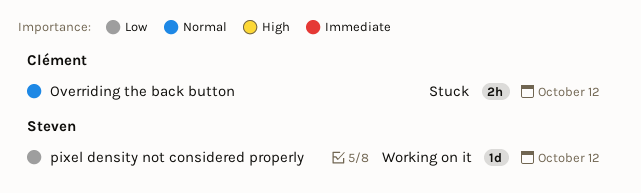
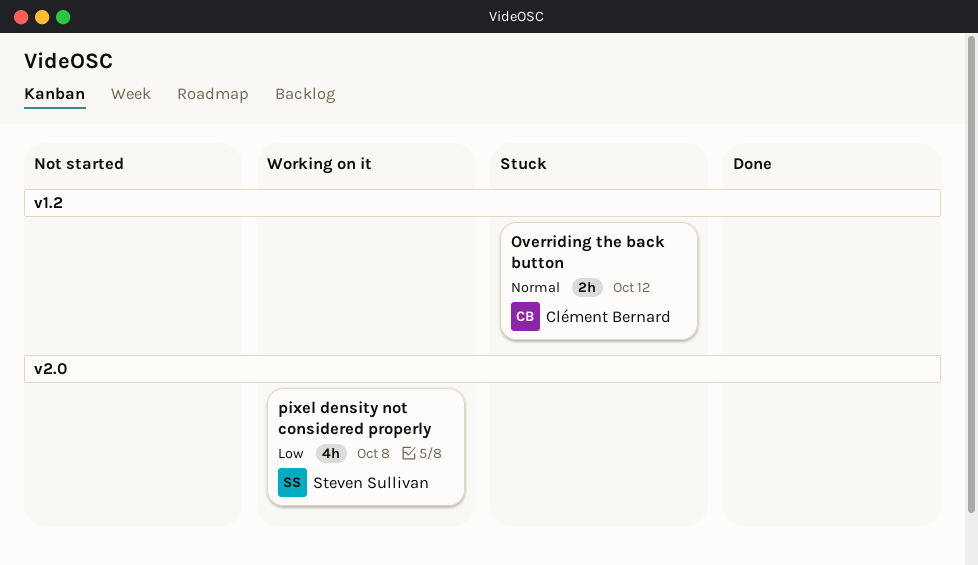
pixel density not considered properly, estimate: 1d -> 4h
pixel density not considered properly, due: Oct 12 -> Oct 8

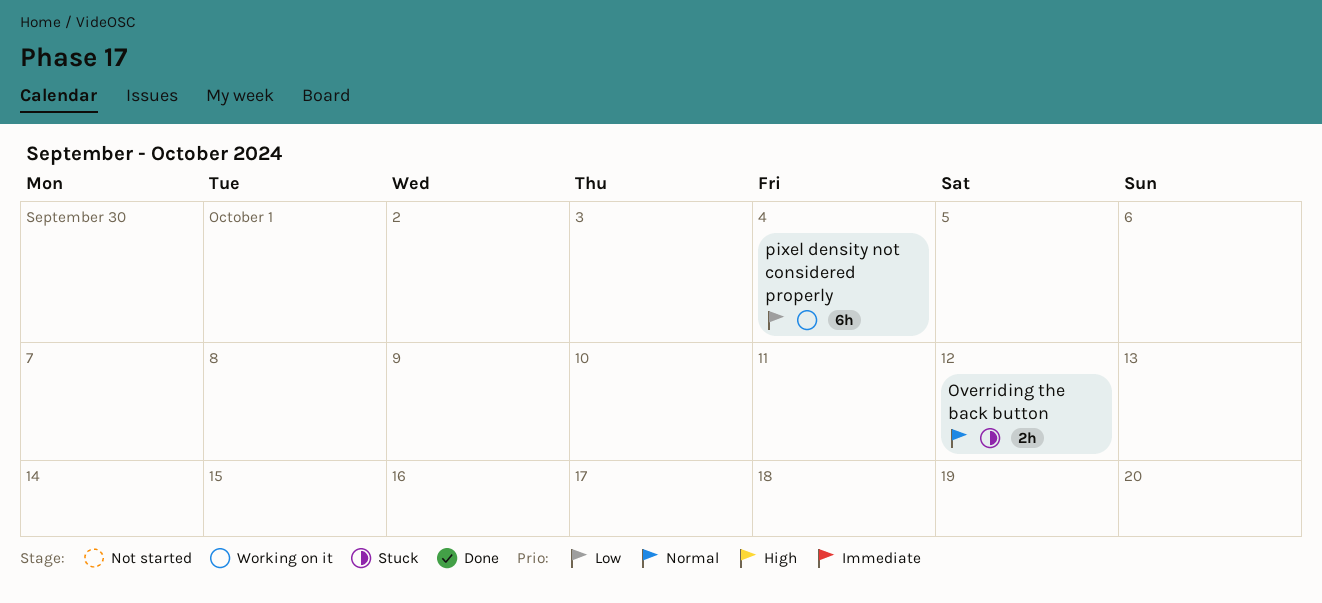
pixel density not considered properly, estimate: 4h -> 6h
pixel density not considered properly, due: Oct 8 -> Oct 4

